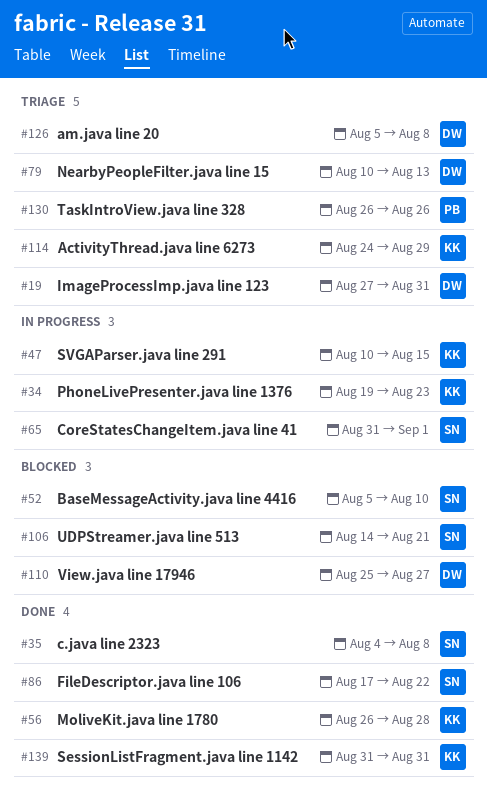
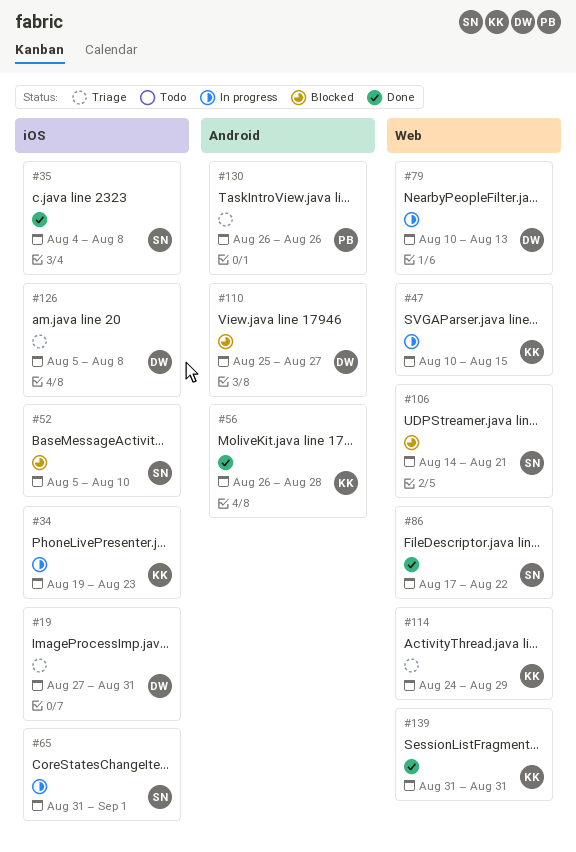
#79, status: Triage -> In progress

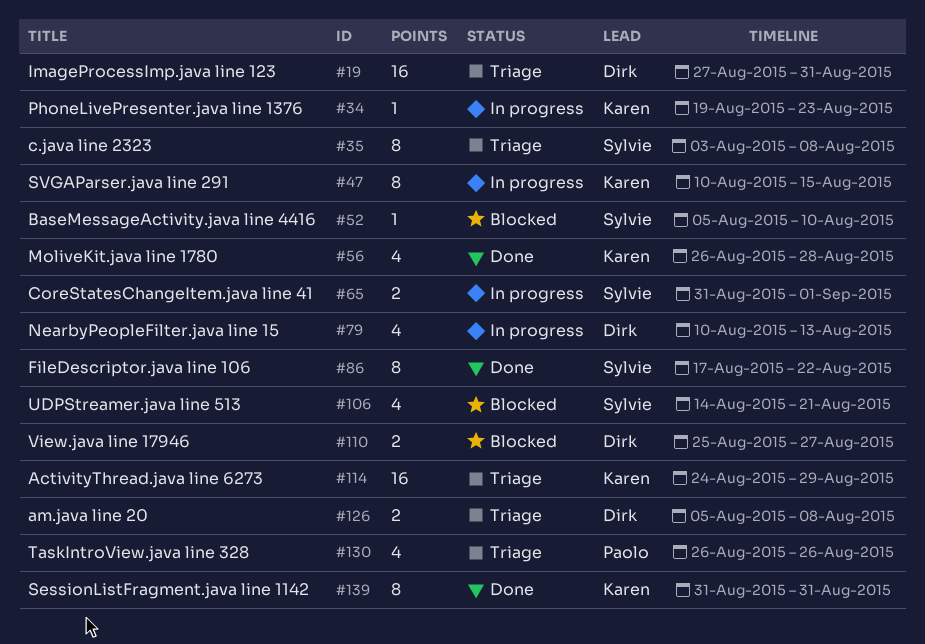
#35, status: Done -> Triage
#35, start: Aug 4 -> Aug 3

